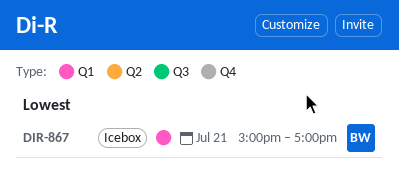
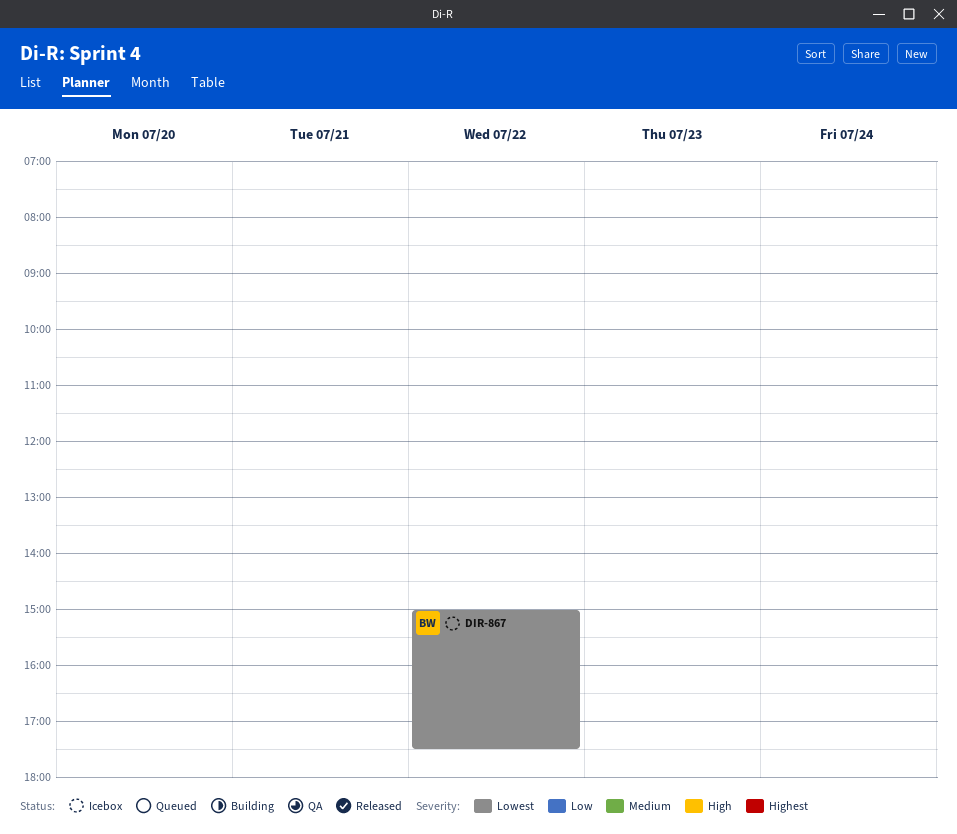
DIR-867, day: Jul 21 -> Jul 22
DIR-867, ends: 17:00 -> 17:30

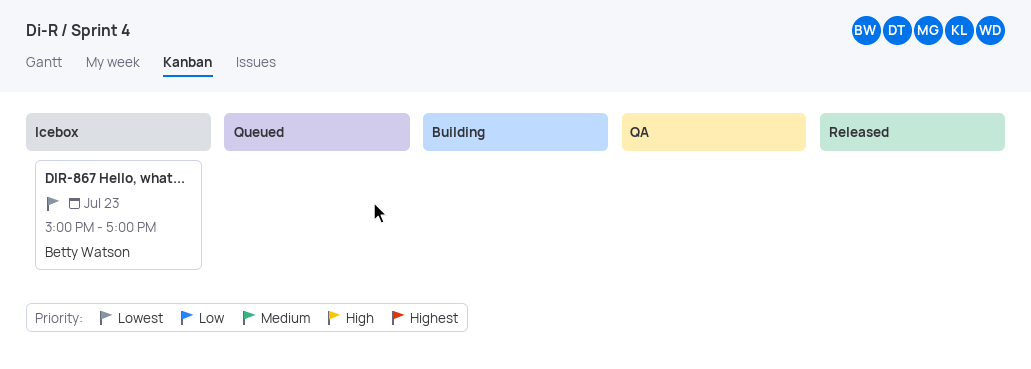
DIR-867, day: Jul 22 -> Jul 23
DIR-867, ends: 17:30 -> 17:00

